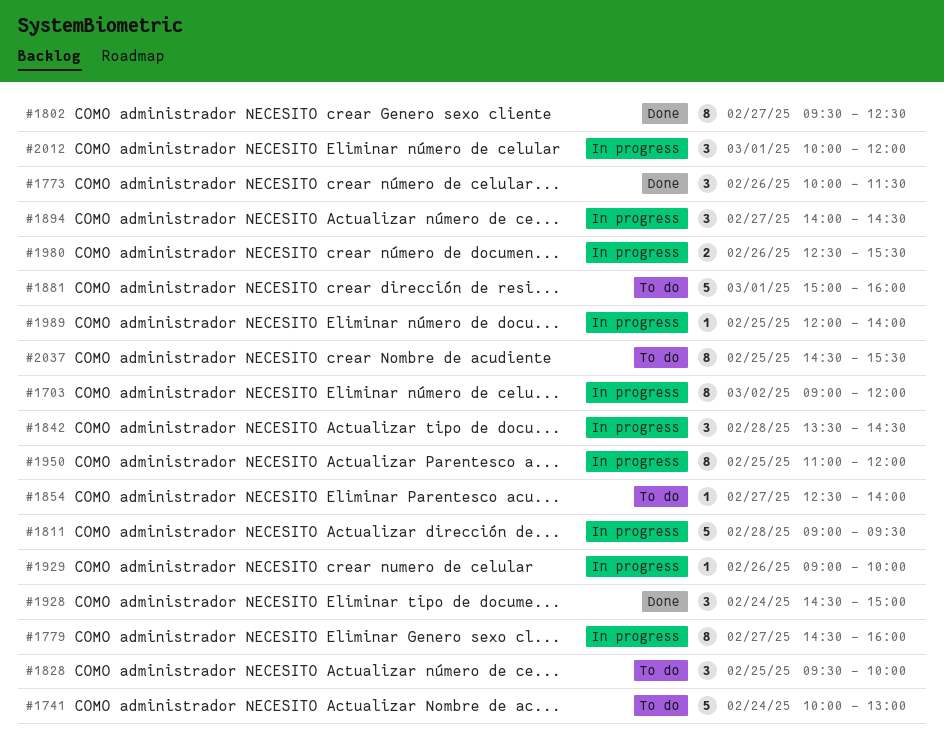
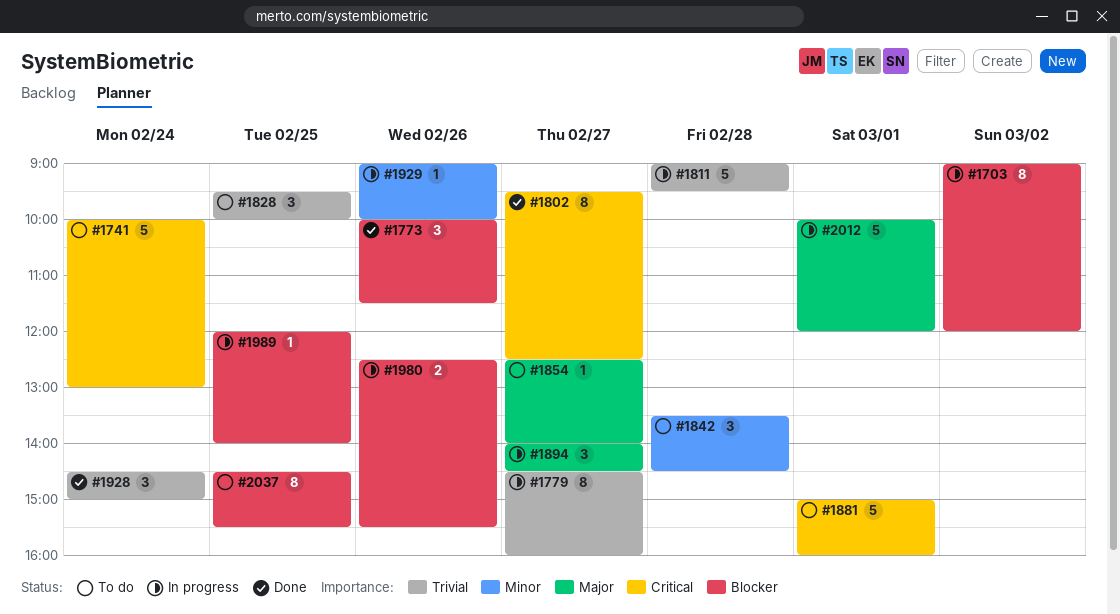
#1842, status: In progress -> To do
#1950: present -> none
#2012, estimate: 3 -> 5

